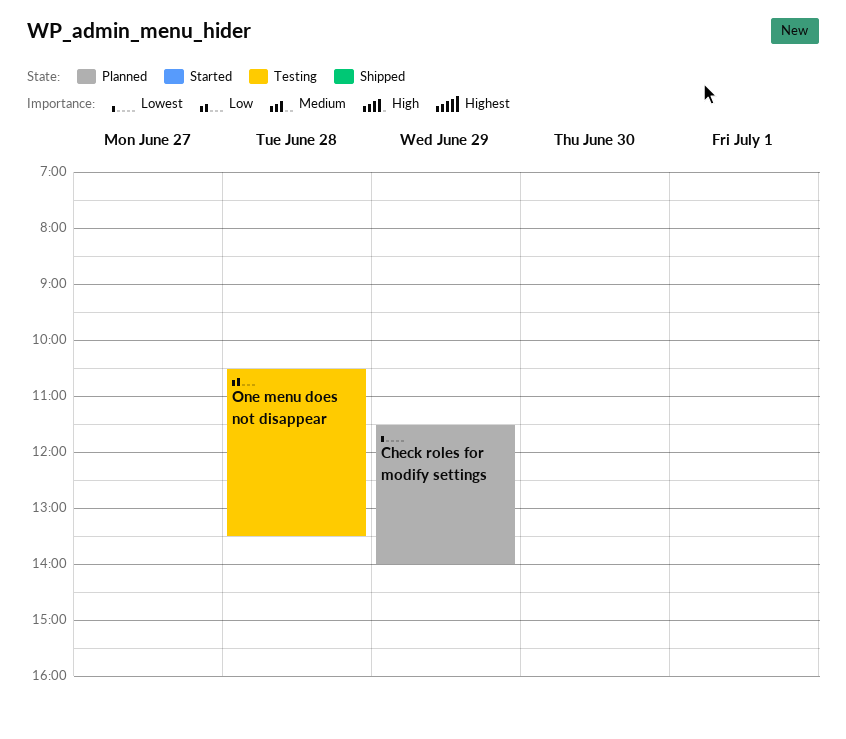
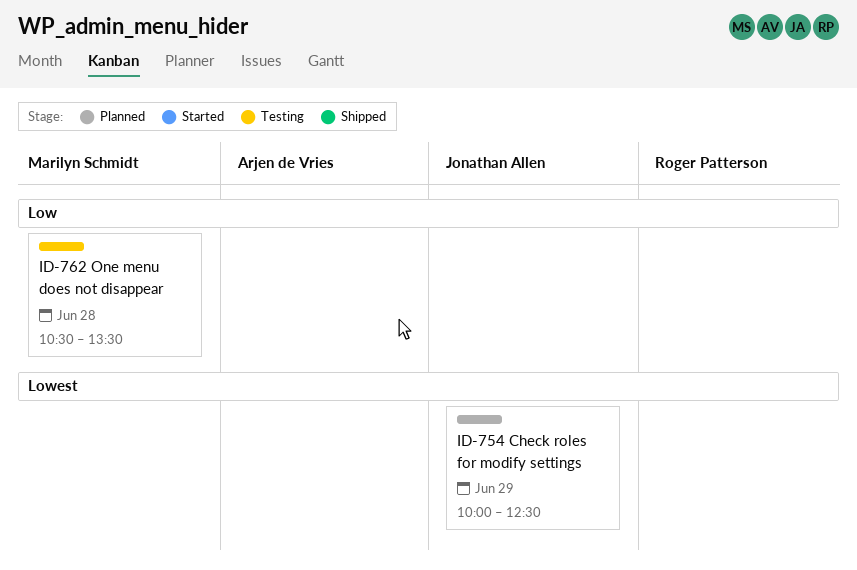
Check roles for modify settings, begins: 11:30 -> 10:00
Check roles for modify settings, ends: 14:00 -> 12:30

